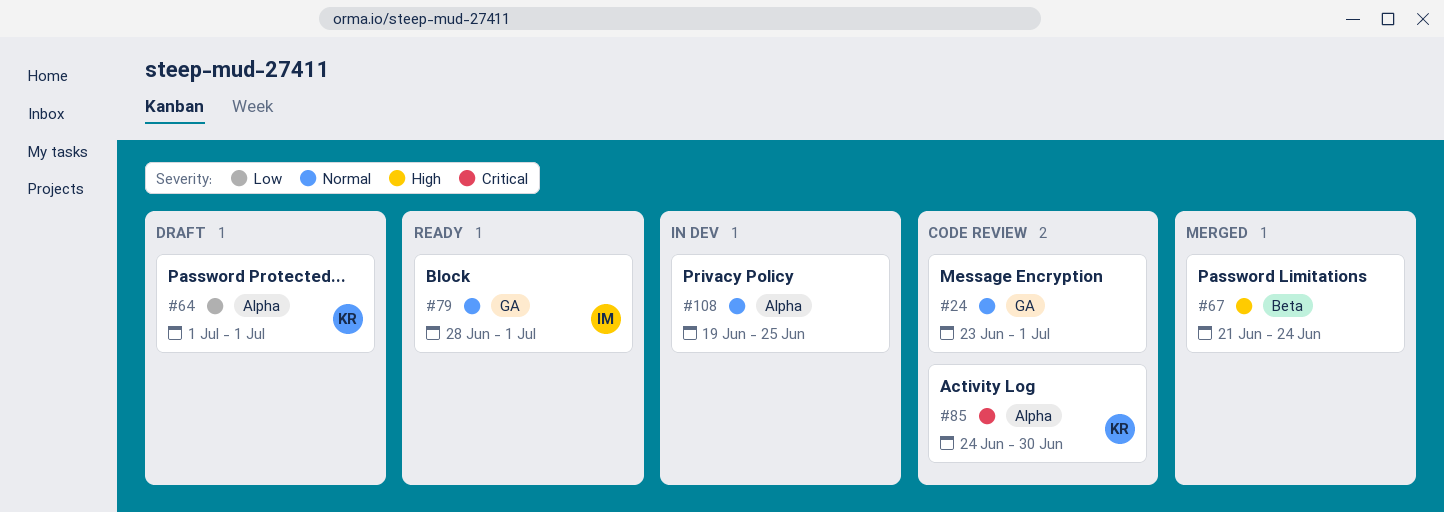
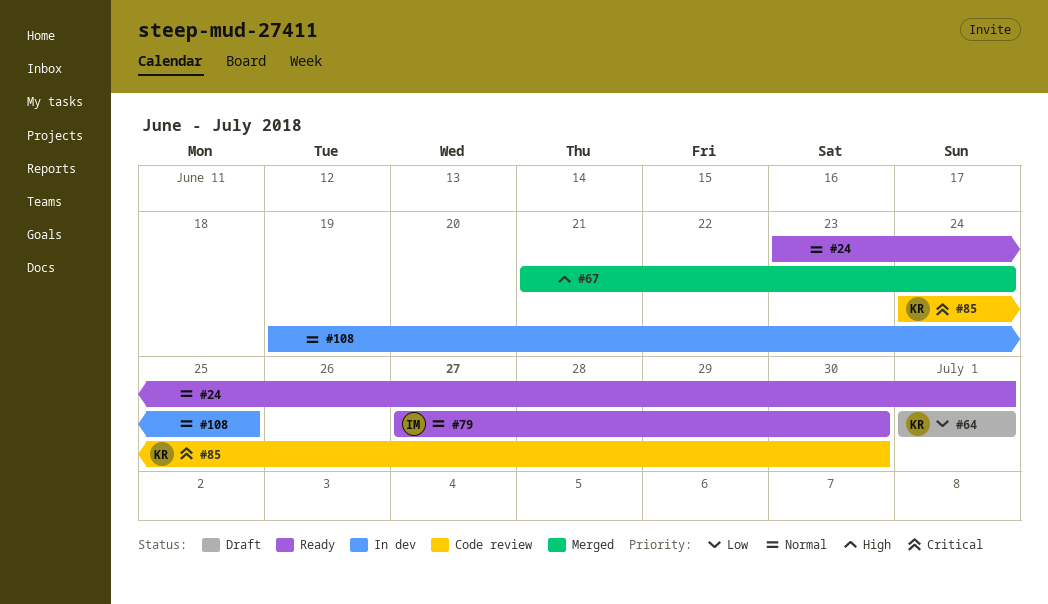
#24, status: Code review -> Ready
#79, start: Jun 28 -> Jun 27
#79, due: Jul 1 -> Jun 30

